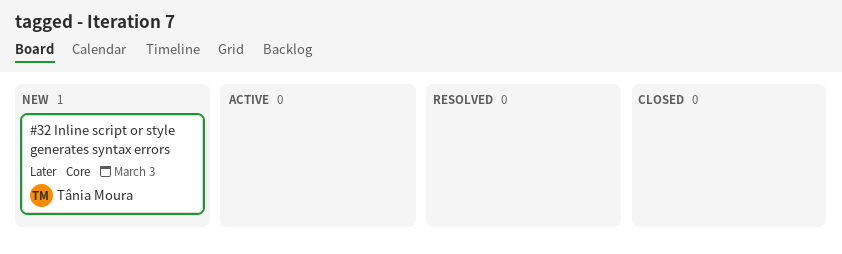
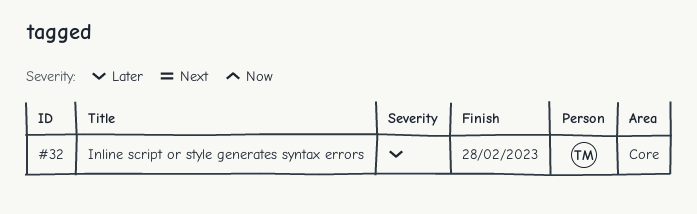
#32, due: Mar 3 -> Feb 28

